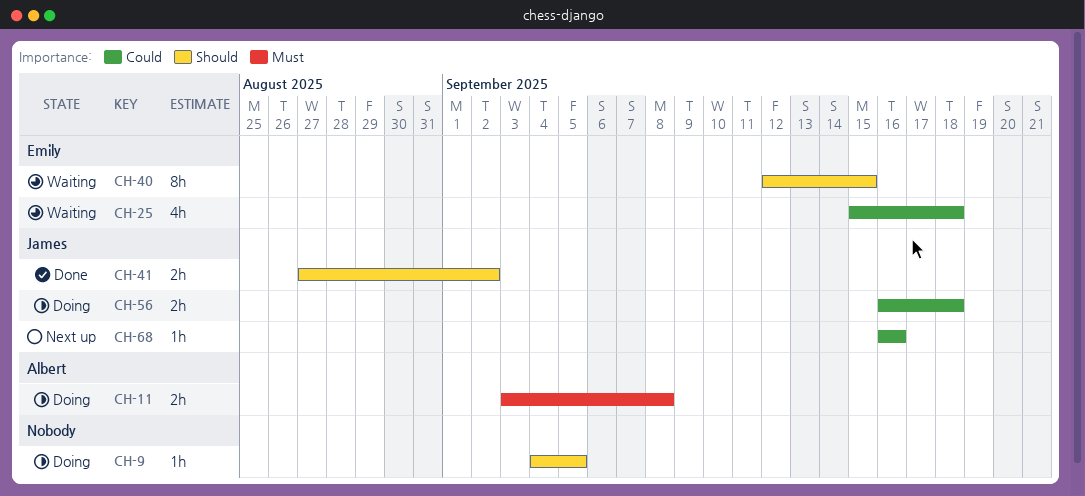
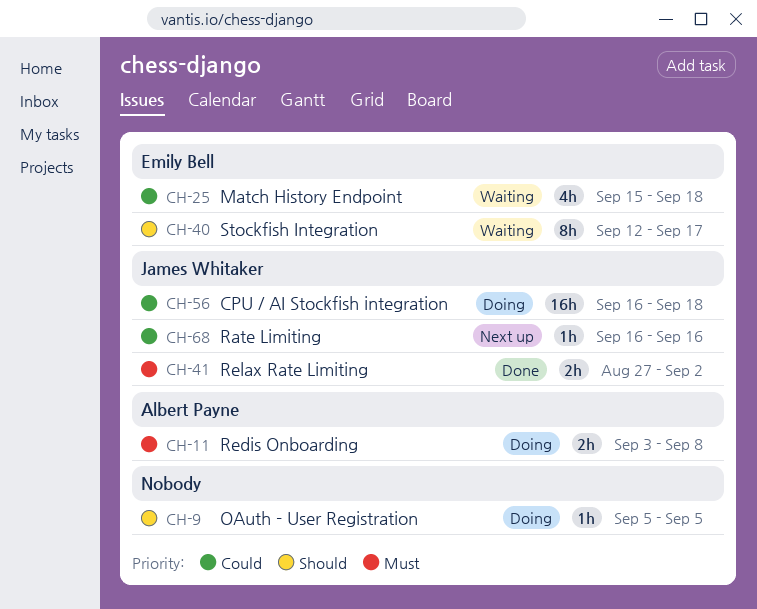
CH-9, start: Sep 4 -> Sep 5
CH-40, due: Sep 15 -> Sep 17
CH-41, priority: Should -> Must
CH-56, estimate: 2h -> 16h

